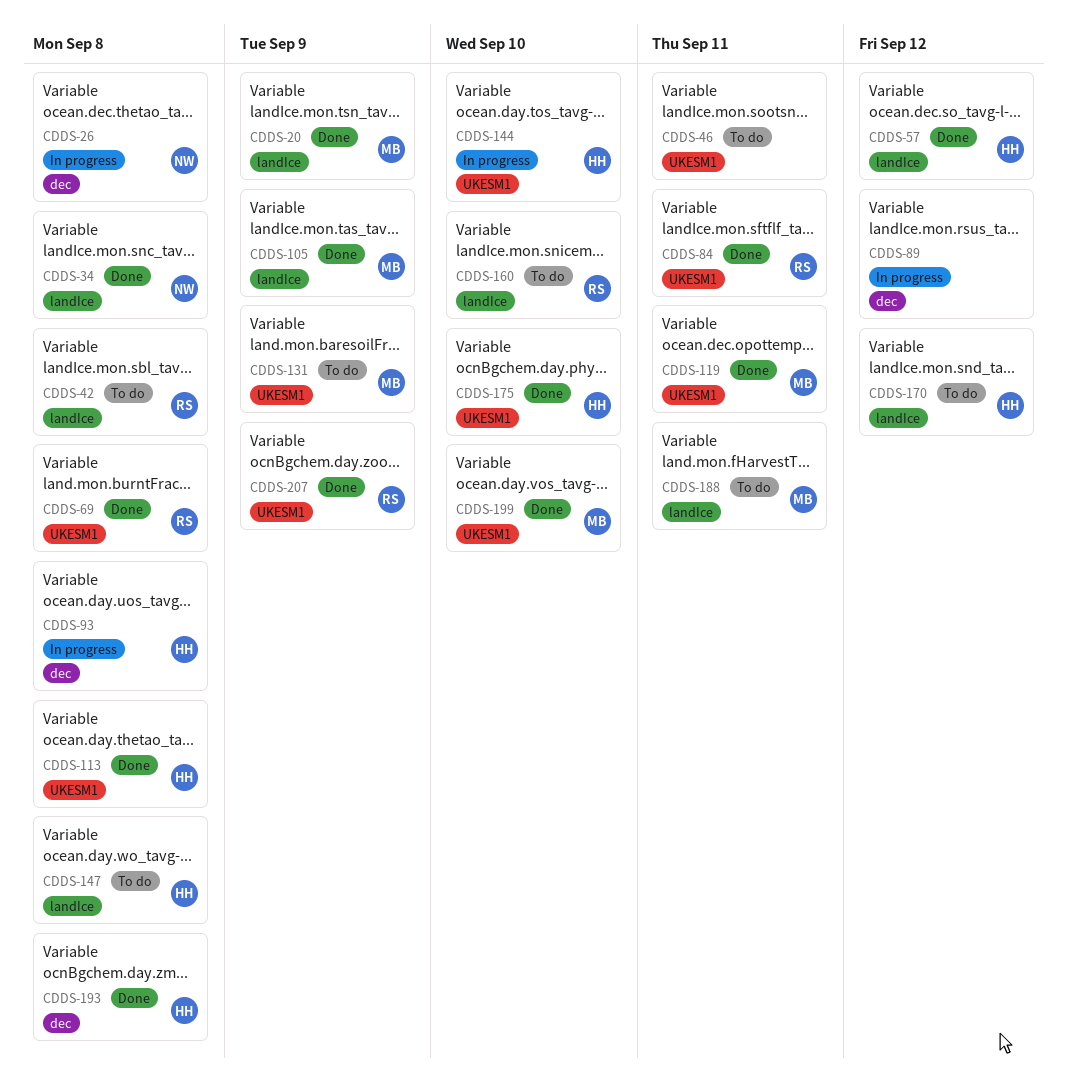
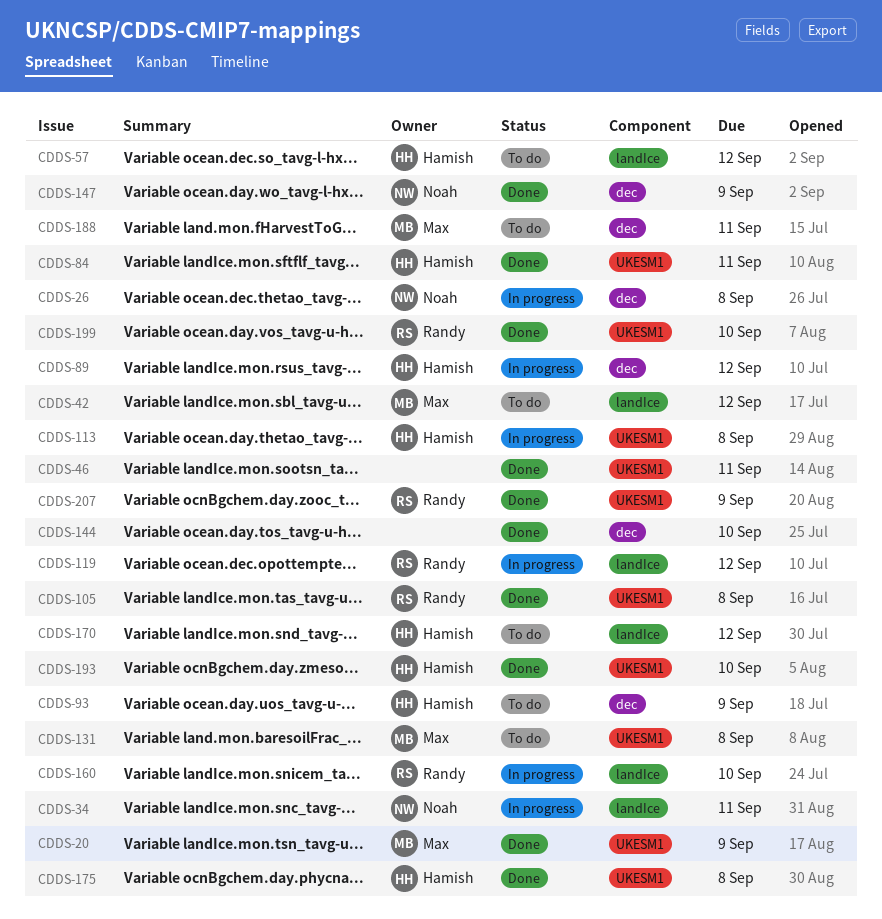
CDDS-20, label: landIce -> UKESM1
CDDS-34, status: Done -> In progress
CDDS-34, due: Sep 8 -> Sep 11
CDDS-42, owner: Randy -> Max
CDDS-42, due: Sep 8 -> Sep 12
CDDS-46, status: To do -> Done
CDDS-57, status: Done -> To do
CDDS-69: present -> none
CDDS-84, owner: Randy -> Hamish
CDDS-89, owner: none -> Hamish
CDDS-93, status: In progress -> To do
CDDS-93, due: Sep 8 -> Sep 9
CDDS-105, owner: Max -> Randy
CDDS-105, label: landIce -> UKESM1
CDDS-105, due: Sep 9 -> Sep 8
CDDS-113, status: Done -> In progress
CDDS-119, status: Done -> In progress
CDDS-119, owner: Max -> Randy
CDDS-119, label: UKESM1 -> landIce
CDDS-119, due: Sep 11 -> Sep 12
CDDS-131, due: Sep 9 -> Sep 8
CDDS-144, status: In progress -> Done
CDDS-144, owner: Hamish -> none
CDDS-144, label: UKESM1 -> dec
CDDS-147, status: To do -> Done
CDDS-147, owner: Hamish -> Noah
CDDS-147, label: landIce -> dec
CDDS-147, due: Sep 8 -> Sep 9
CDDS-160, status: To do -> In progress
CDDS-175, due: Sep 10 -> Sep 8
CDDS-188, label: landIce -> dec
CDDS-193, label: dec -> UKESM1
CDDS-193, due: Sep 8 -> Sep 10
CDDS-199, owner: Max -> Randy

